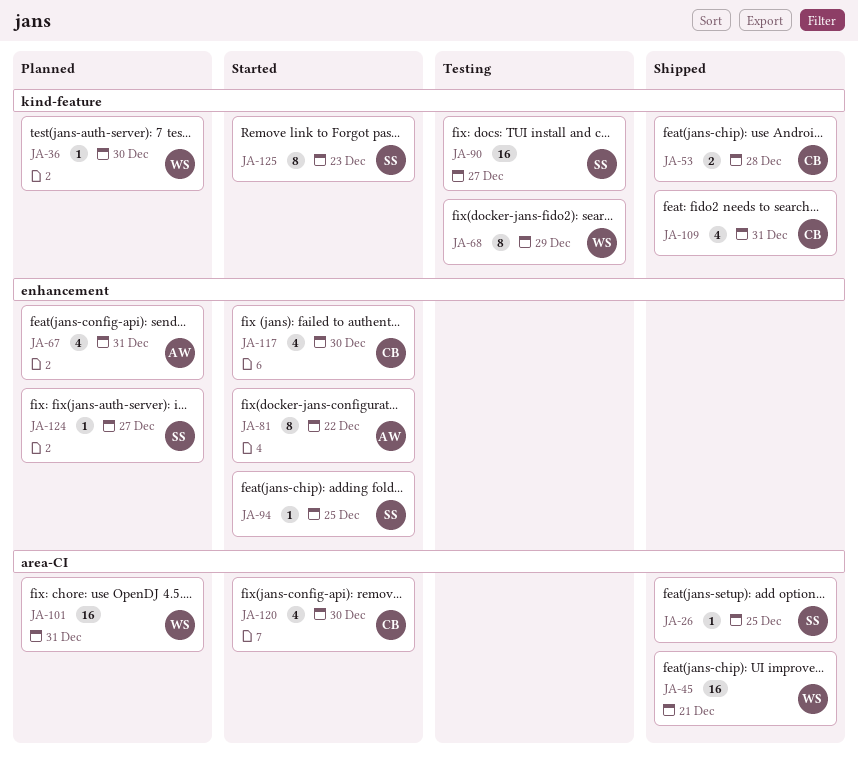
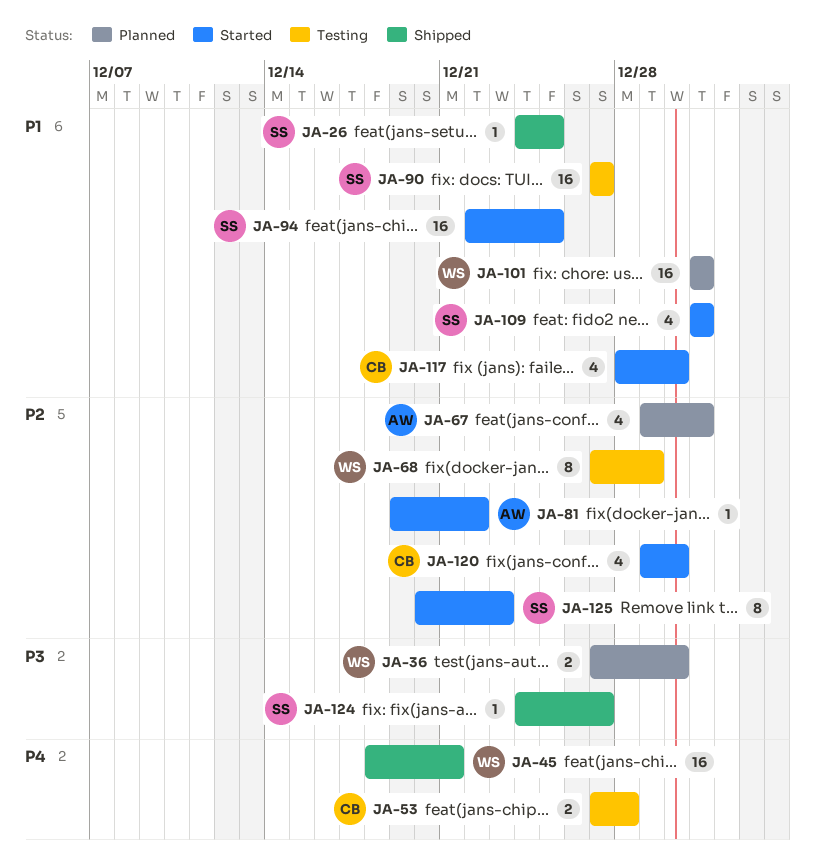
JA-36, estimate: 1 -> 2
JA-53, status: Shipped -> Testing
JA-81, estimate: 8 -> 1
JA-94, estimate: 1 -> 16
JA-109, status: Shipped -> Started
JA-109, owner: CB -> SS
JA-124, status: Planned -> Shipped

